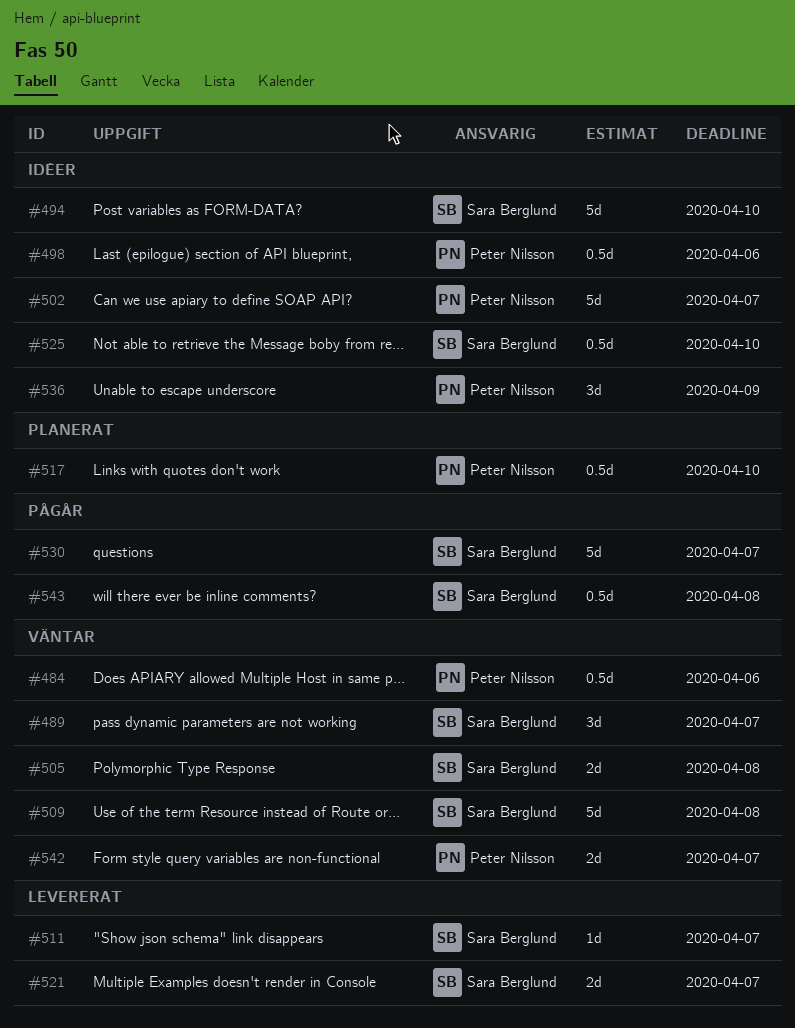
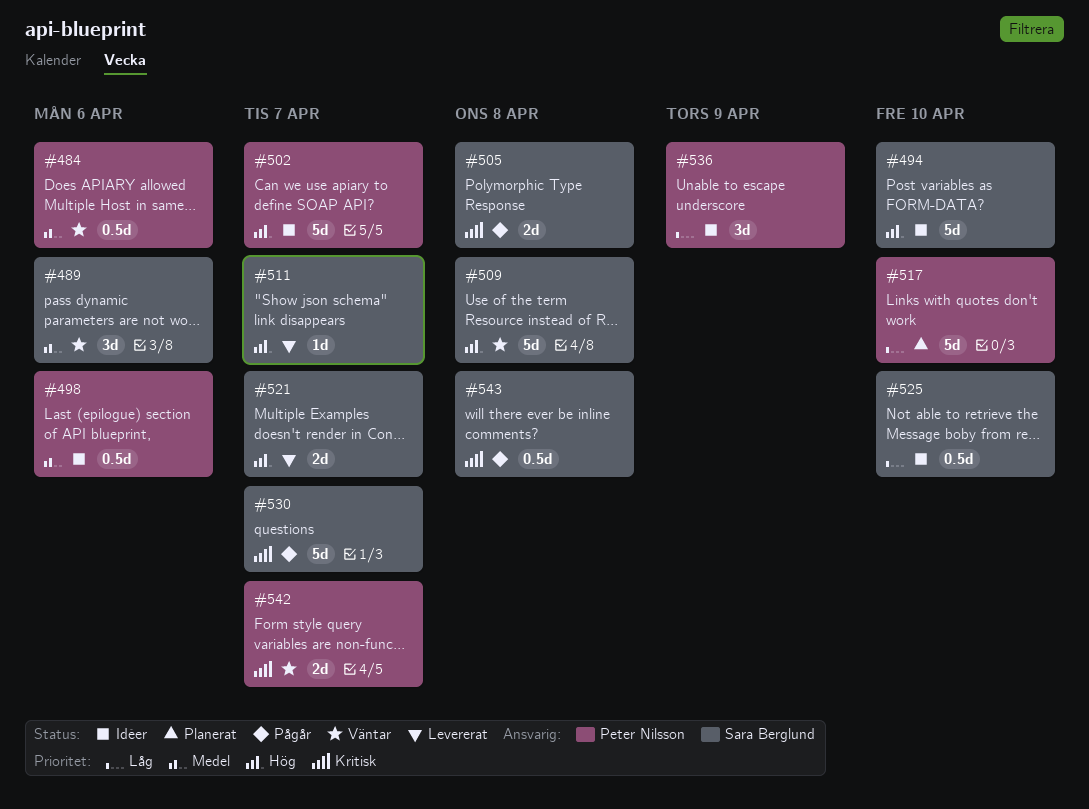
#489, due: Apr 7 -> Apr 6
#505, status: Väntar -> Pågår
#517, estimate: 0.5d -> 5d

